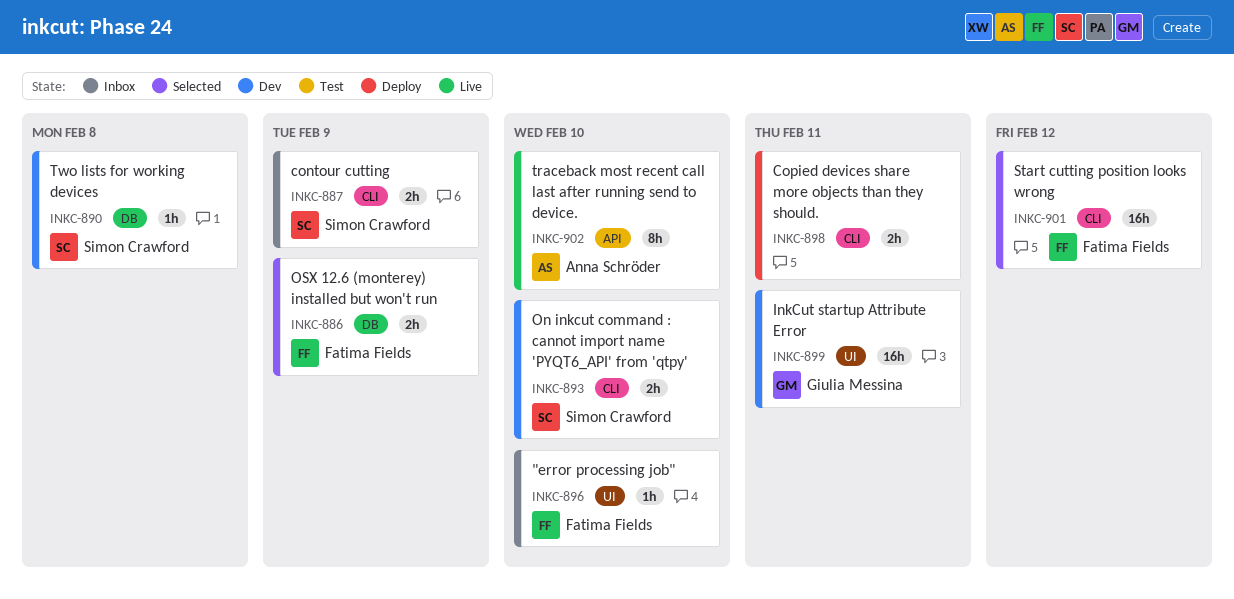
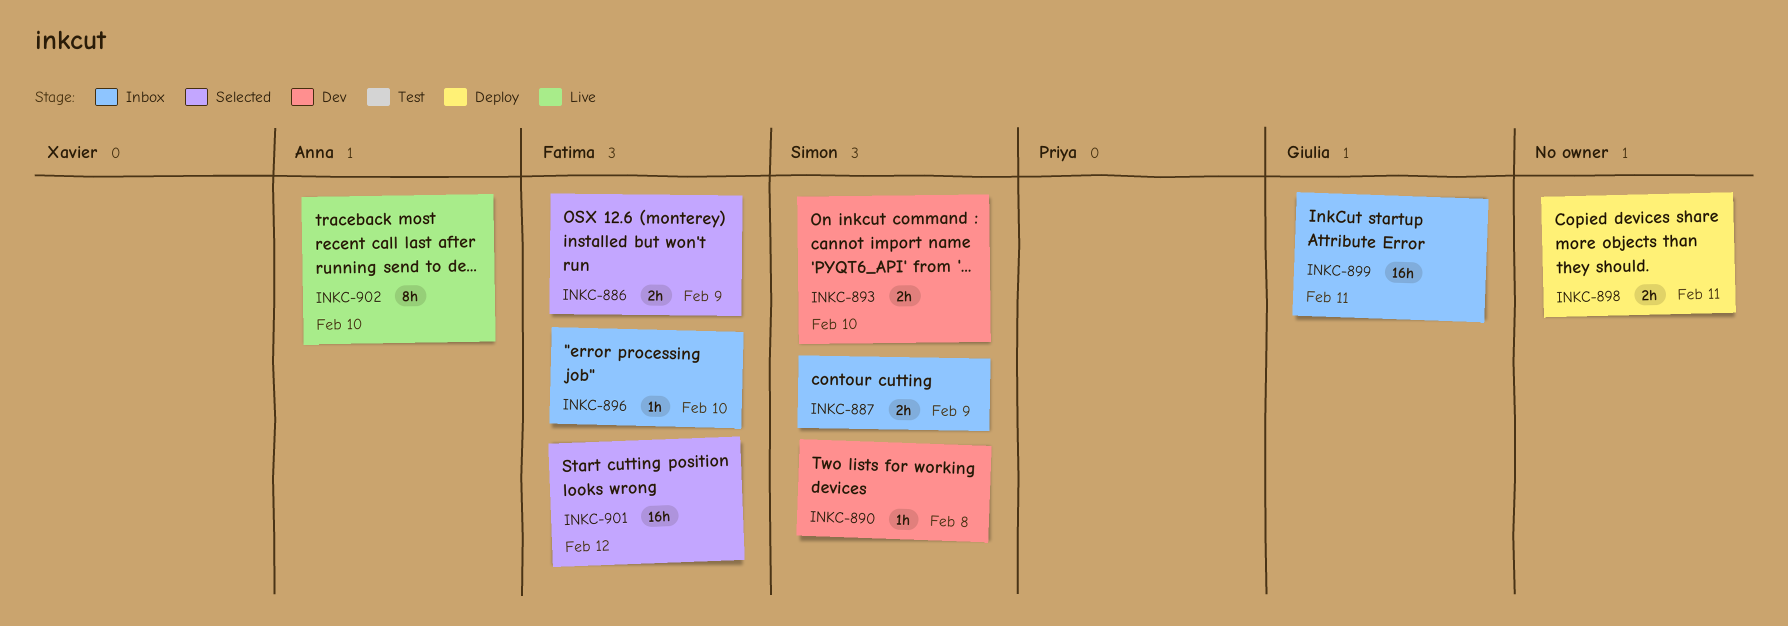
INKC-899, status: Dev -> Inbox

